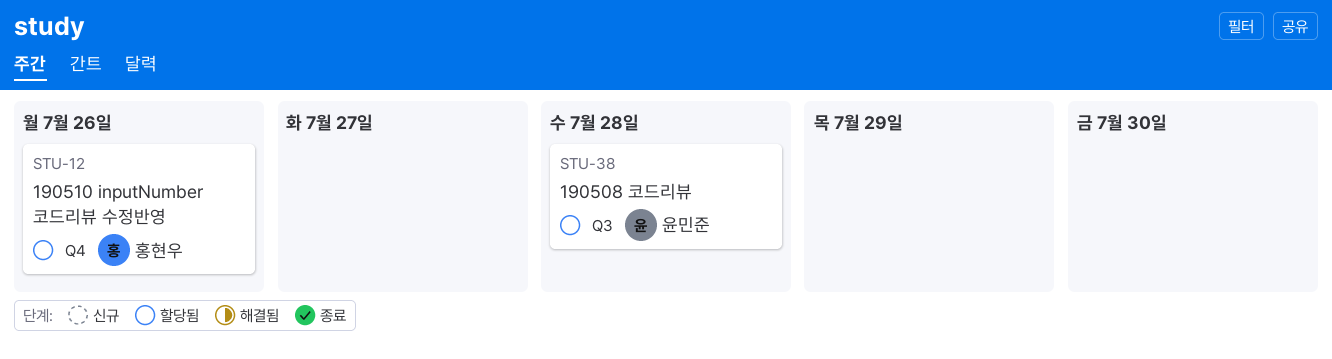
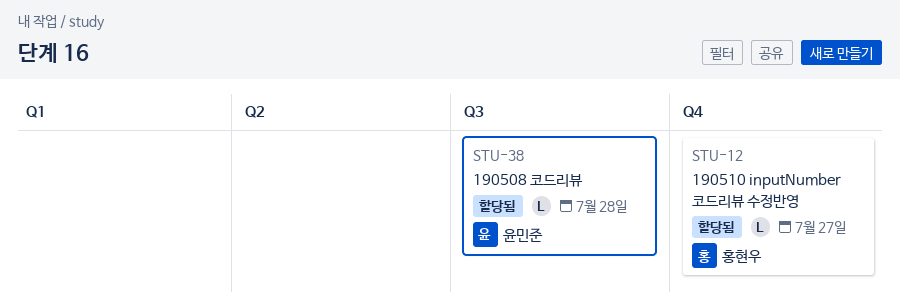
STU-12, due: Jul 26 -> Jul 27

